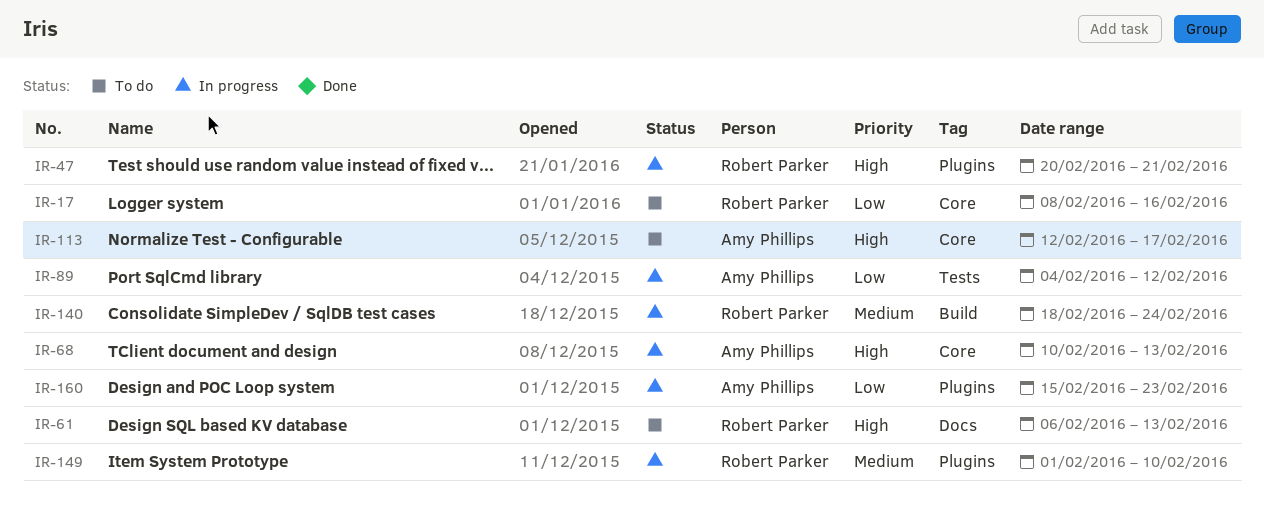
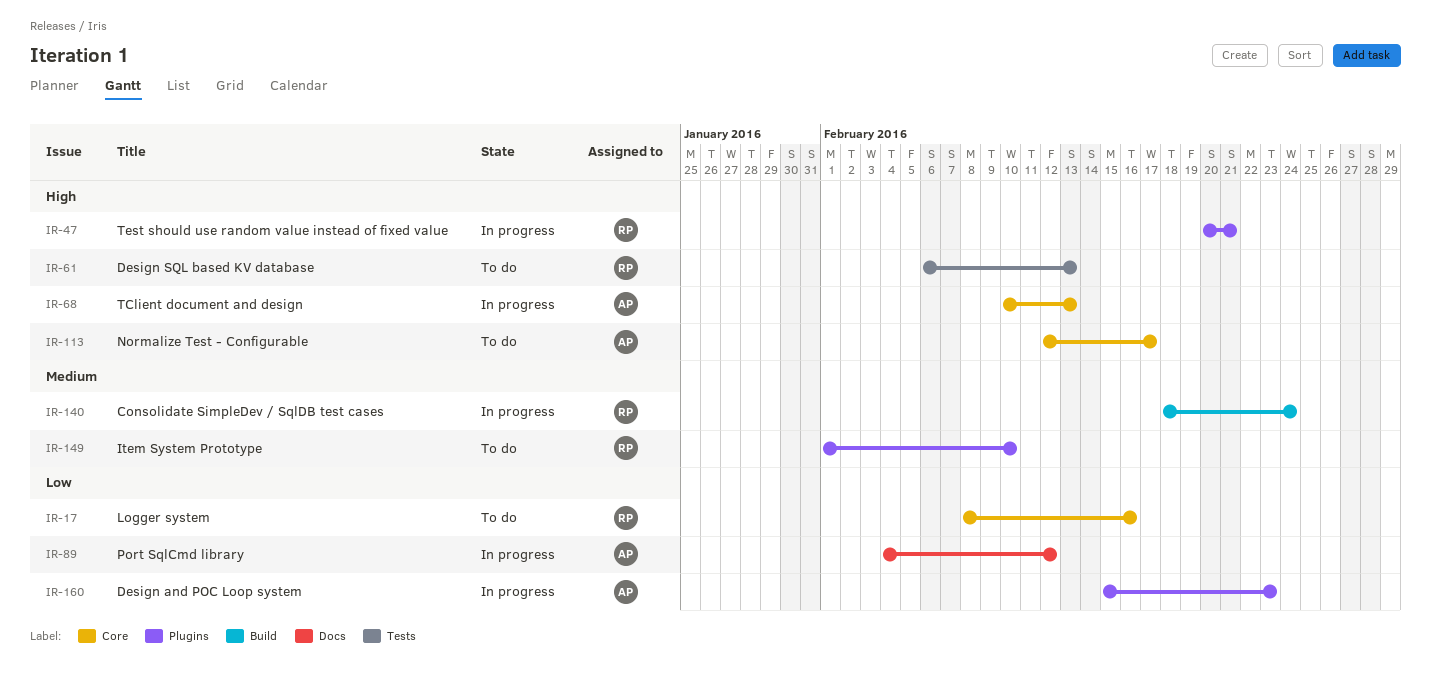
IR-61, label: Docs -> Tests
IR-89, label: Tests -> Docs
IR-149, status: In progress -> To do

